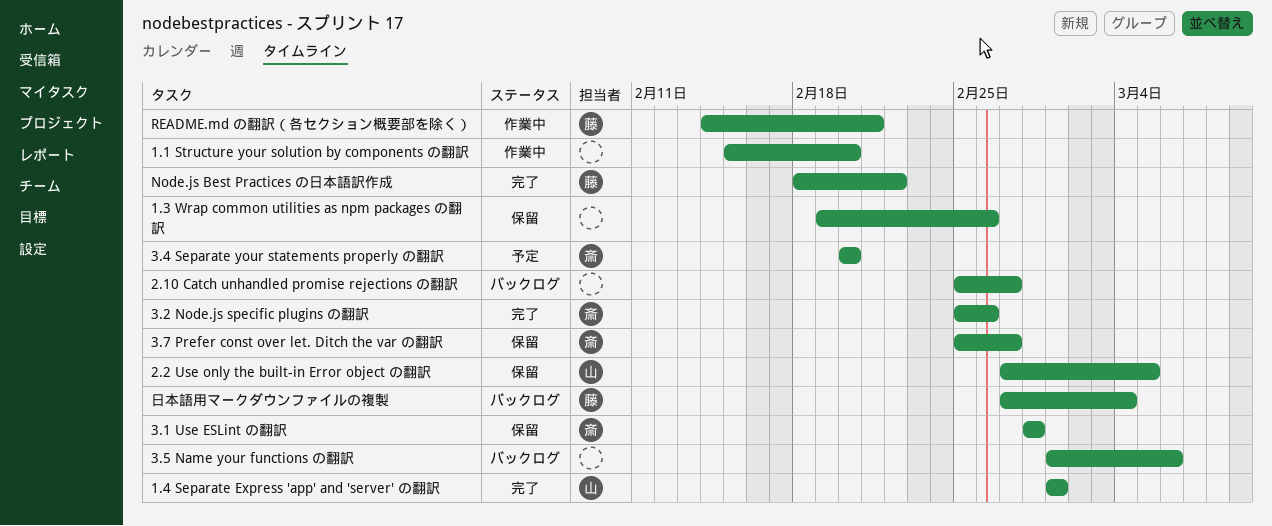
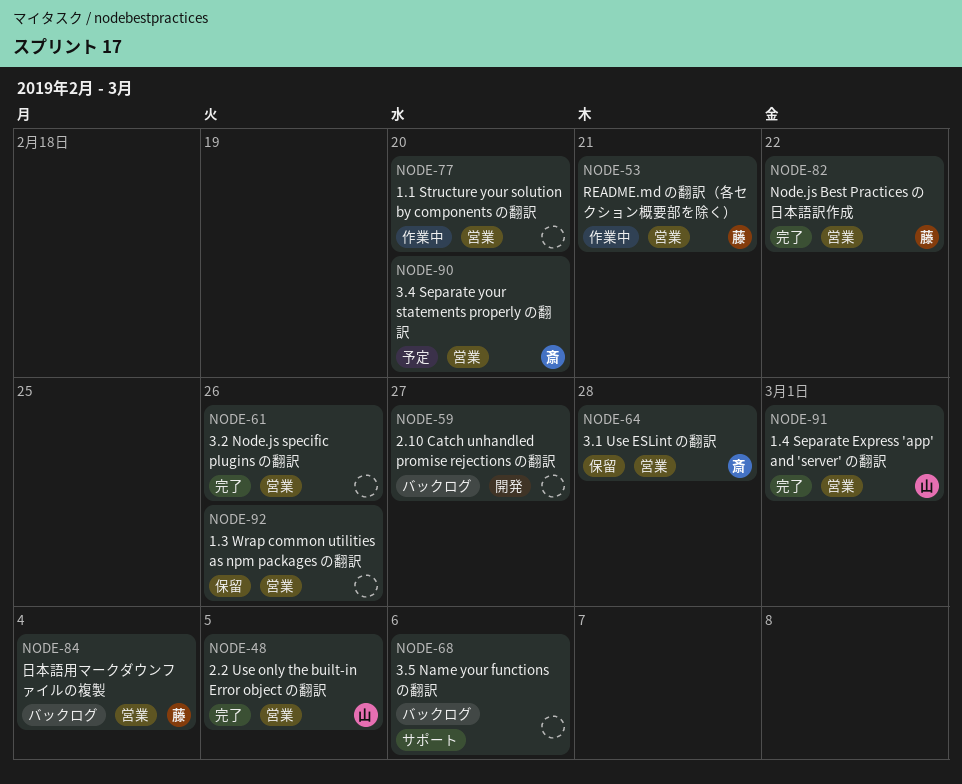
2.2 Use only the built-in Error object の翻訳, status: 保留 -> 完了
3.2 Node.js specific plugins の翻訳, owner: 斎 -> none
3.7 Prefer const over let. Ditch the var の翻訳: present -> none

